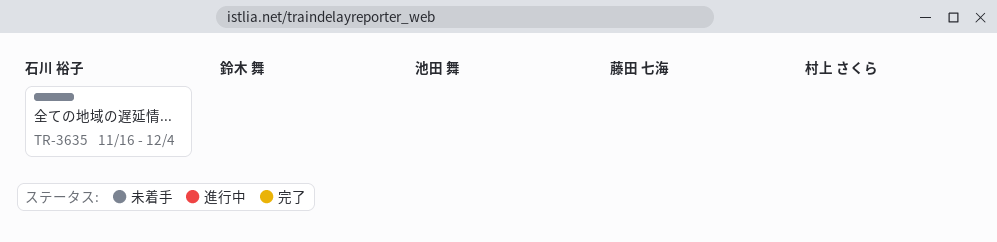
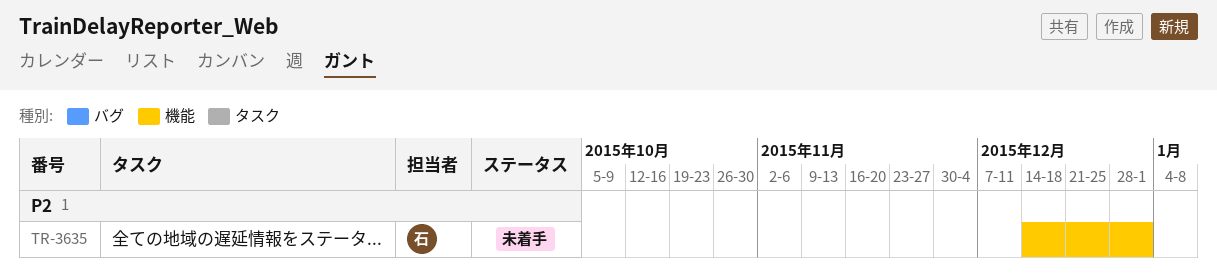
TR-3635, start: Nov 16 -> Dec 14
TR-3635, due: Dec 4 -> Jan 1

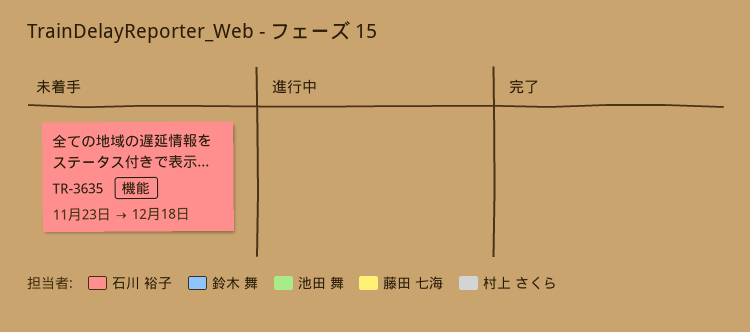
TR-3635, start: Dec 14 -> Nov 23
TR-3635, due: Jan 1 -> Dec 18

